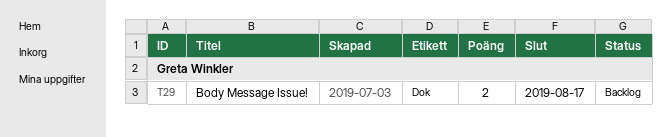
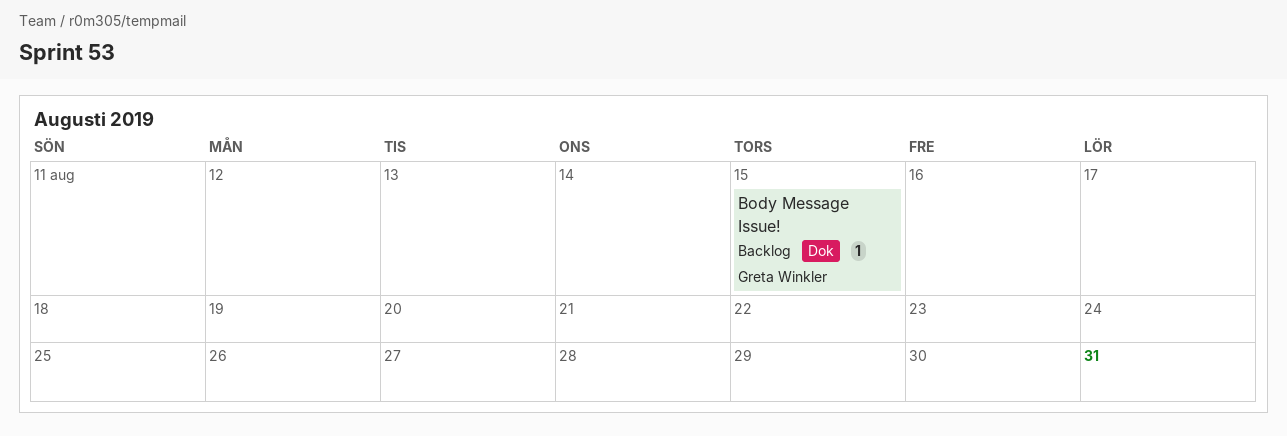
Body Message Issue!, estimate: 2 -> 1
Body Message Issue!, due: Aug 17 -> Aug 15

